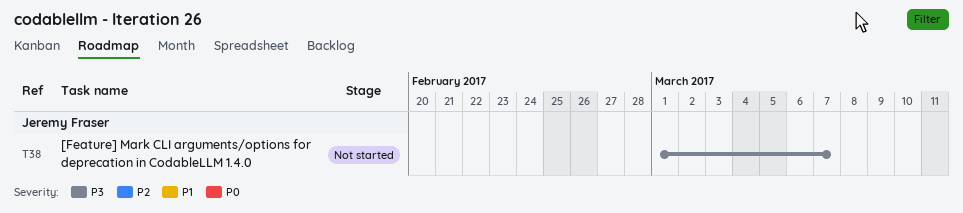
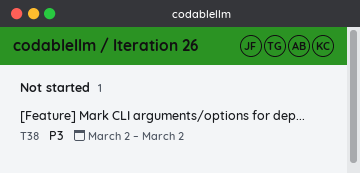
T38, start: Mar 1 -> Mar 2
T38, due: Mar 7 -> Mar 2

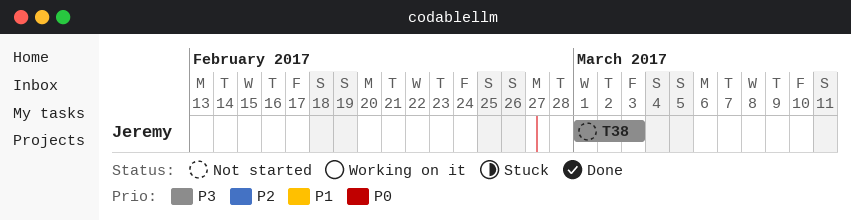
T38, start: Mar 2 -> Mar 1
T38, due: Mar 2 -> Mar 3

